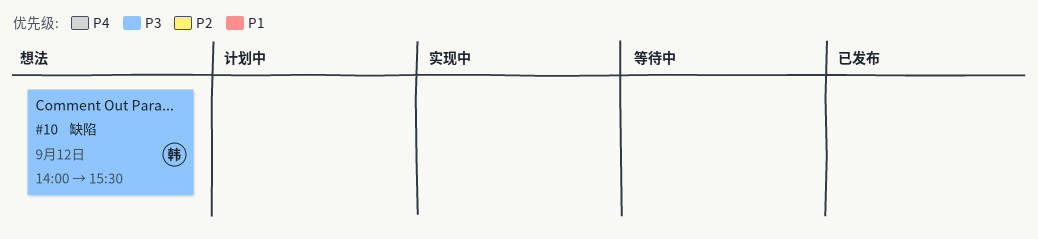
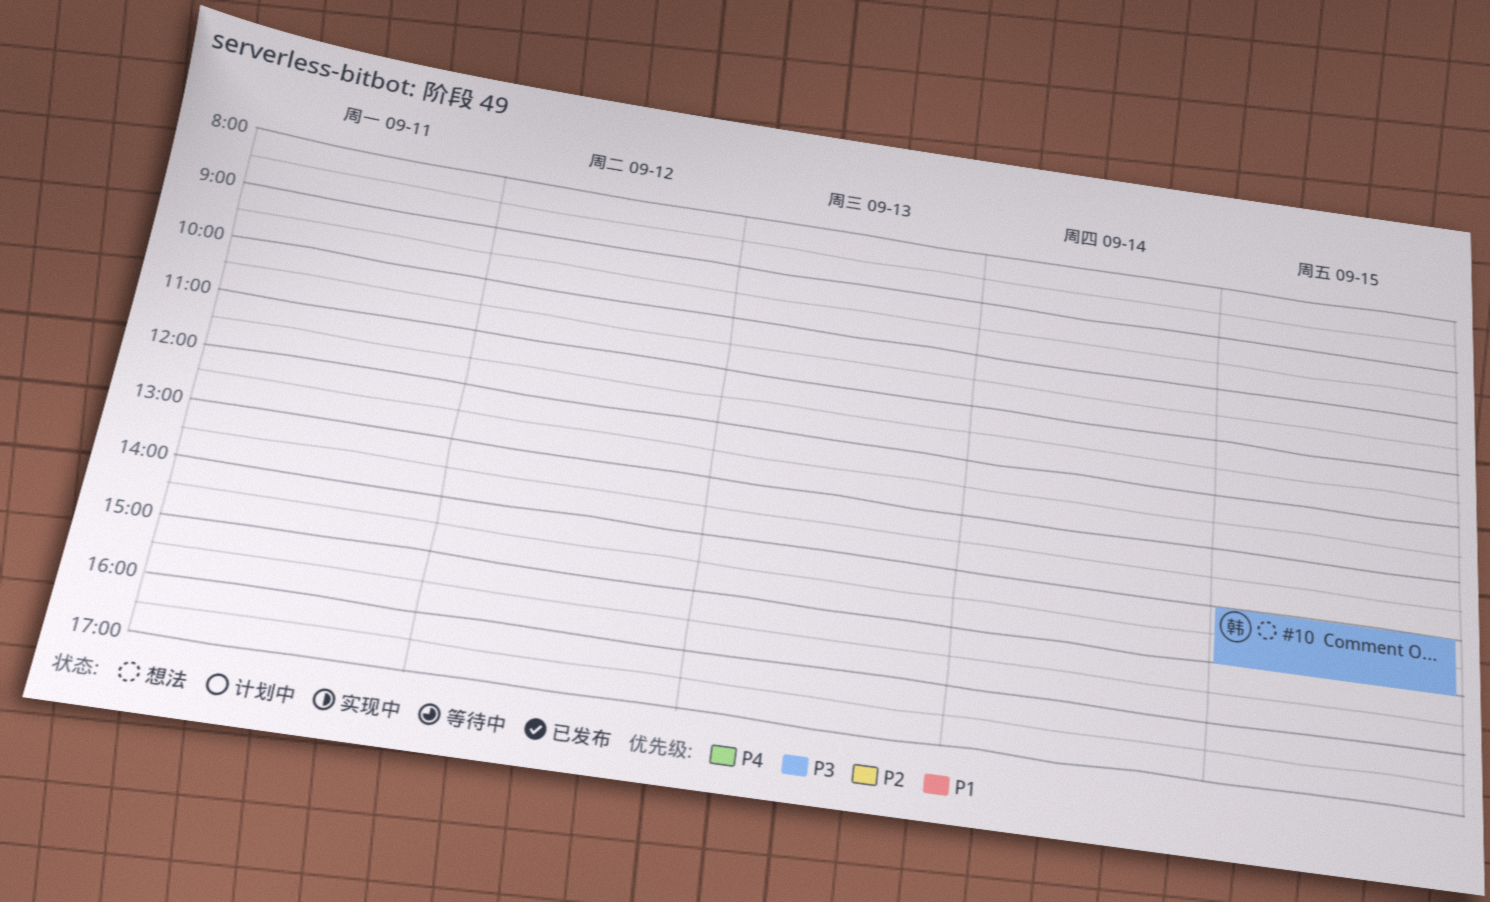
#10, day: Sep 12 -> Sep 15
#10, ends: 15:30 -> 15:00

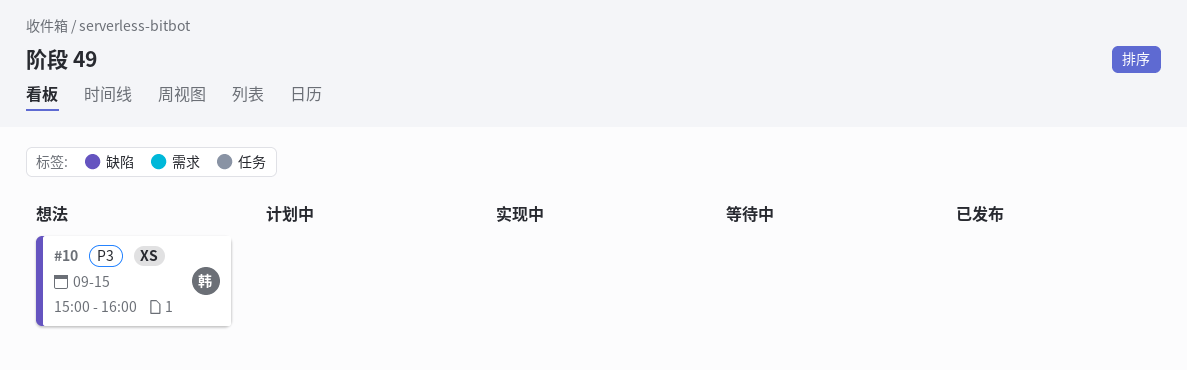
#10, begins: 14:00 -> 15:00
#10, ends: 15:00 -> 16:00

